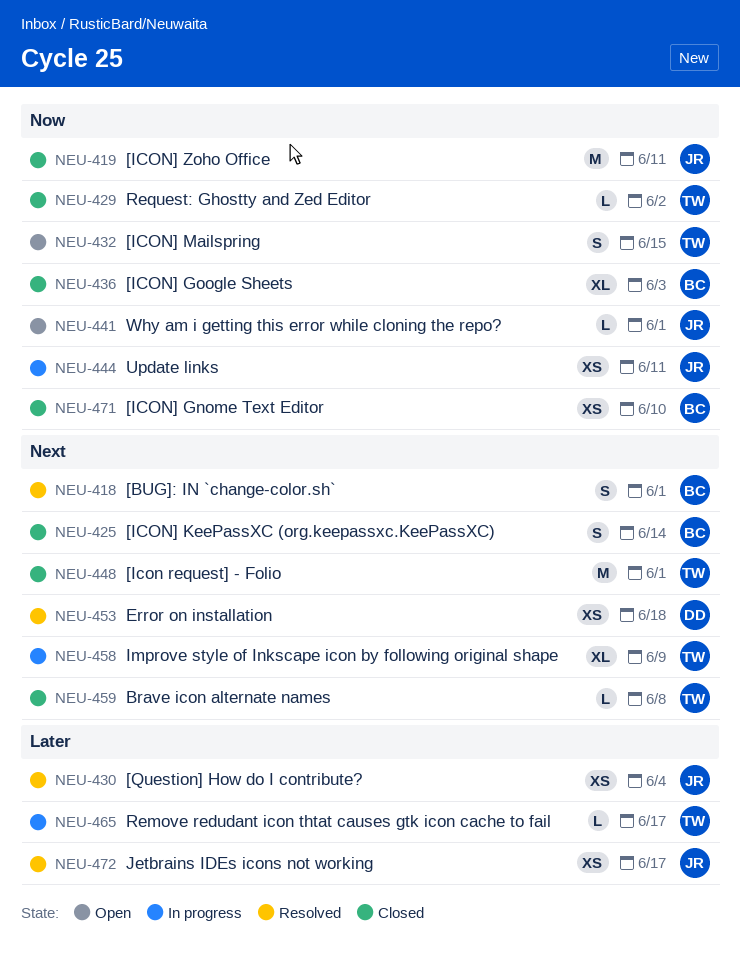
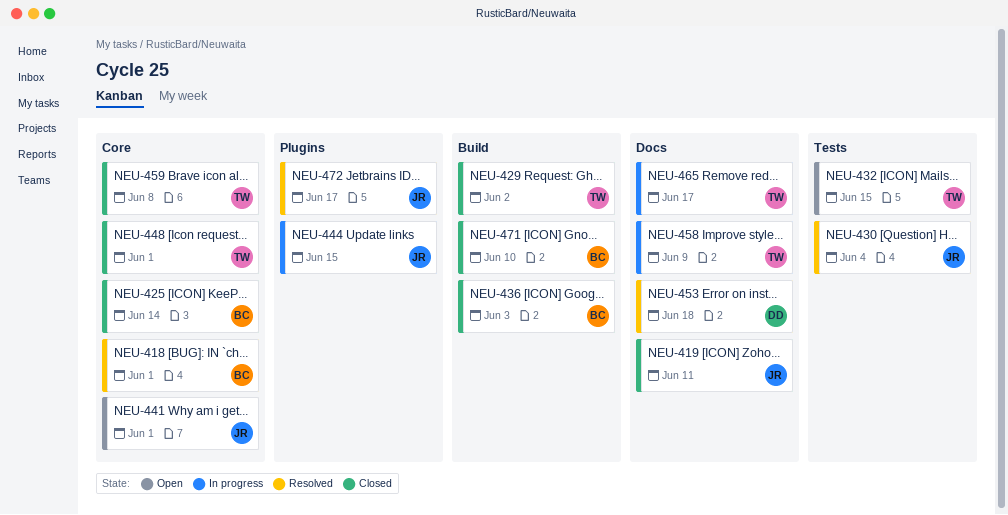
NEU-444, due: Jun 11 -> Jun 15

